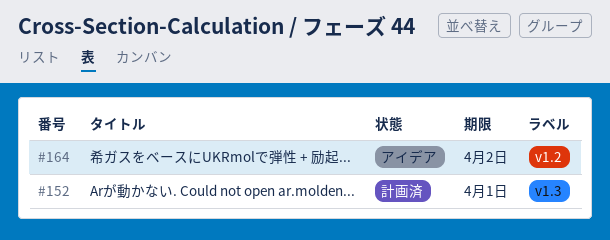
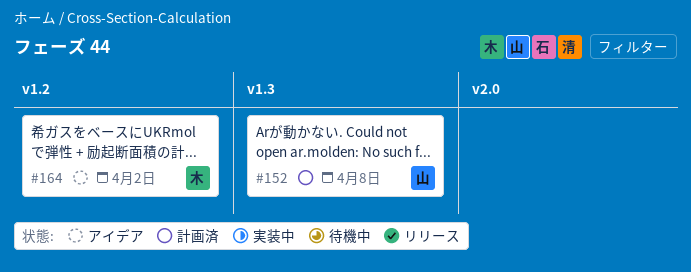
#152, due: Apr 1 -> Apr 8

